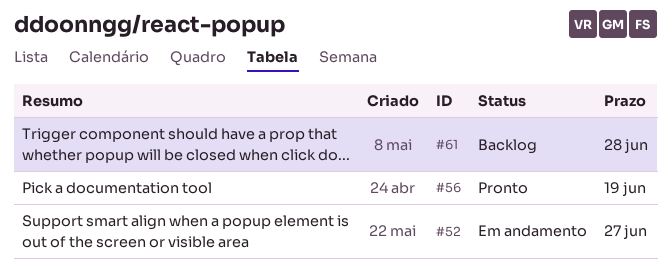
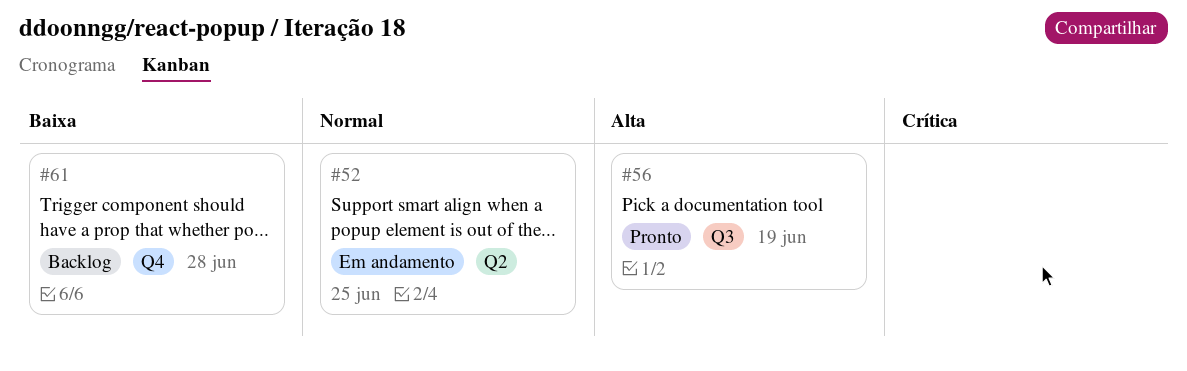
#52, due: Jun 27 -> Jun 25

